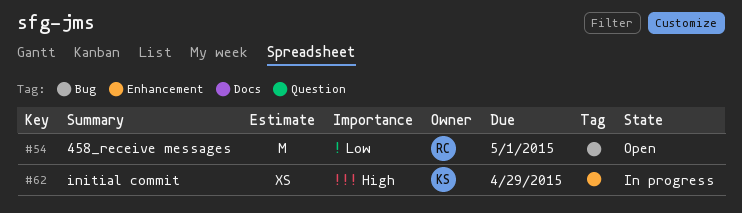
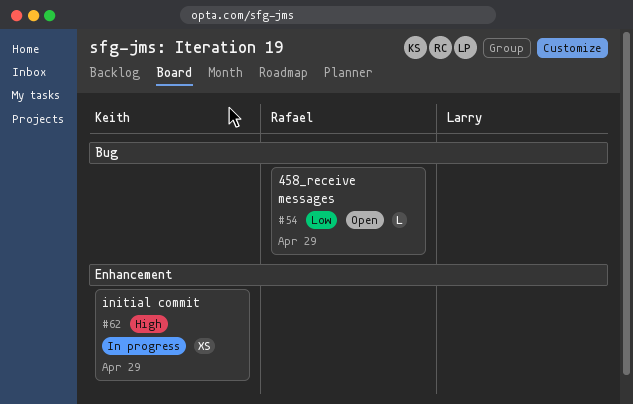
#54, estimate: M -> L
#54, due: May 1 -> Apr 29

